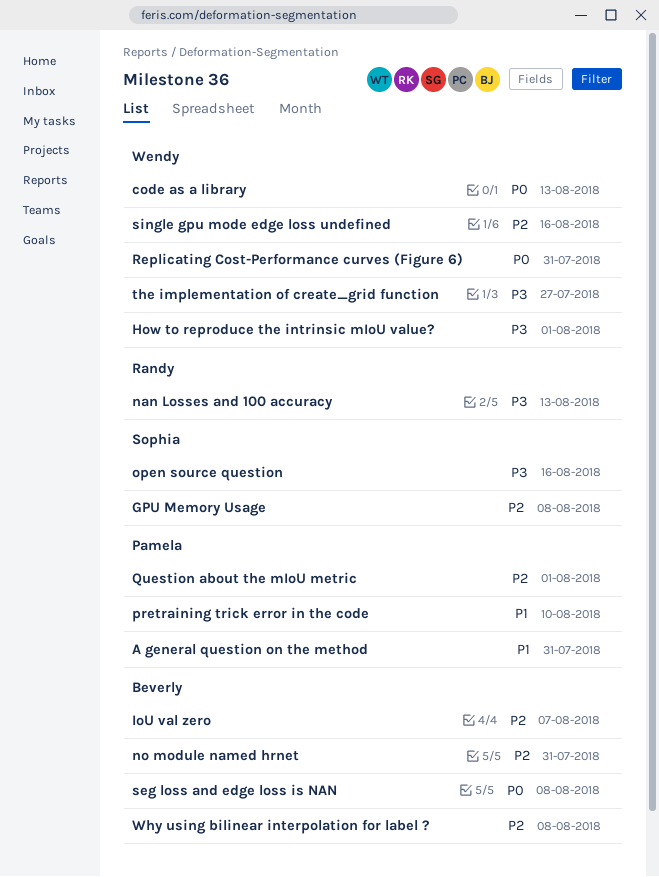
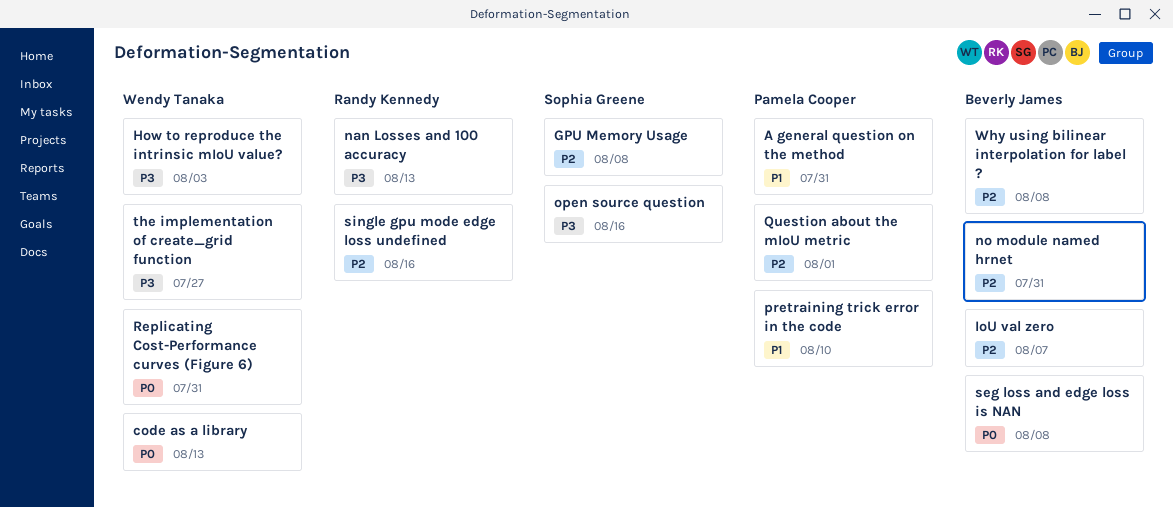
How to reproduce the intrinsic mIoU value?, due: Aug 1 -> Aug 3
single gpu mode edge loss undefined, owner: Wendy Tanaka -> Randy Kennedy

